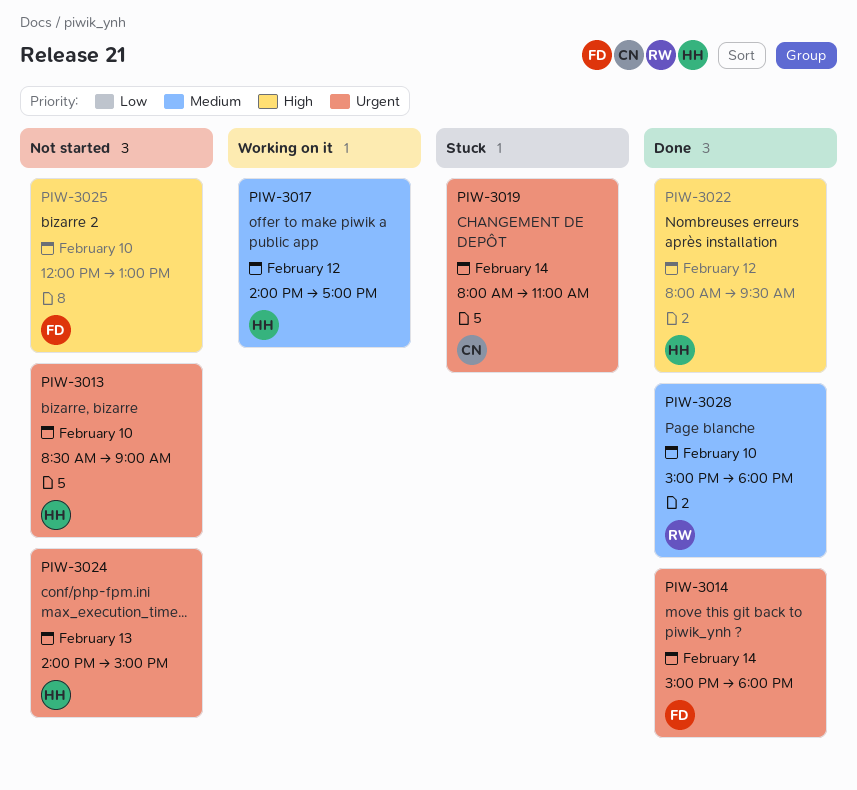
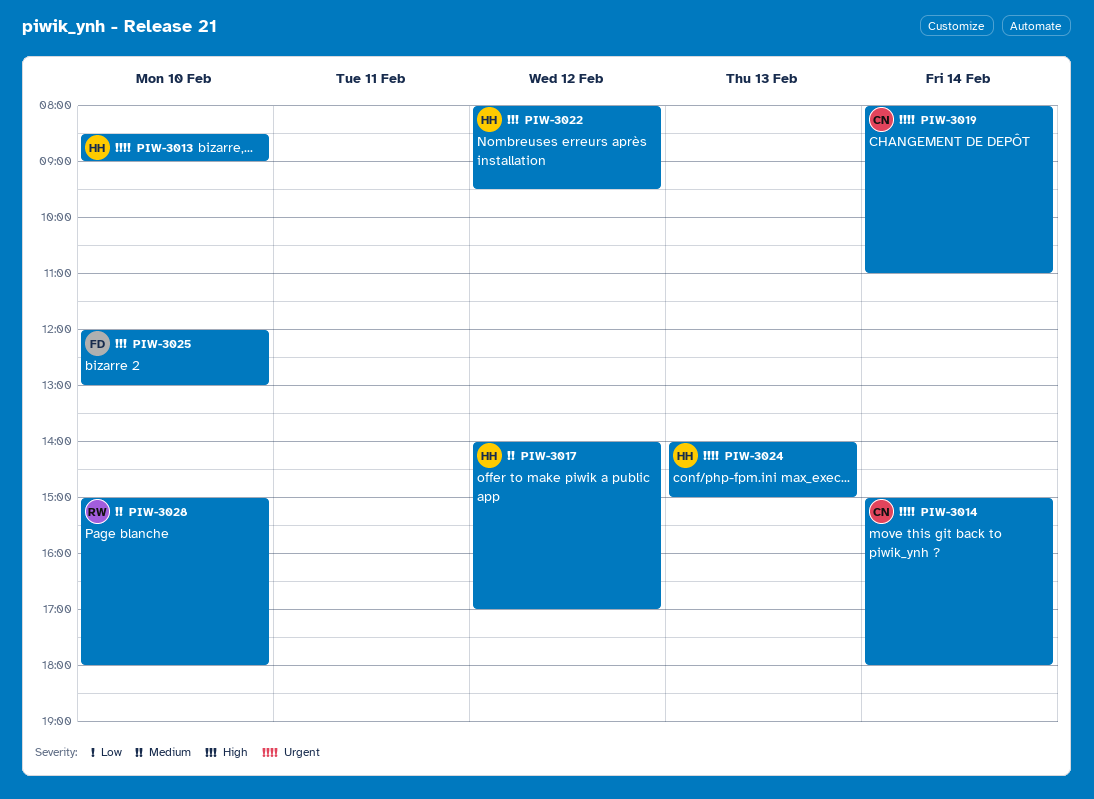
PIW-3014, owner: FD -> CN

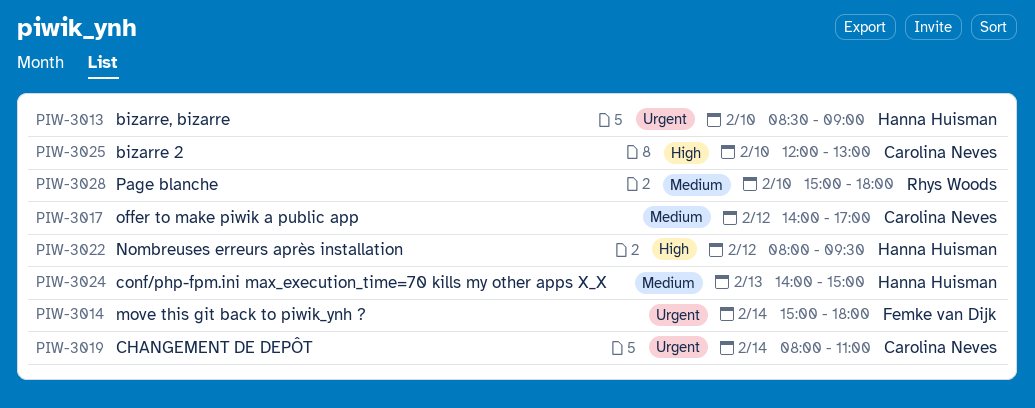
PIW-3014, owner: Carolina Neves -> Femke van Dijk
PIW-3017, owner: Hanna Huisman -> Carolina Neves
PIW-3024, priority: Urgent -> Medium
PIW-3025, owner: Femke van Dijk -> Carolina Neves

